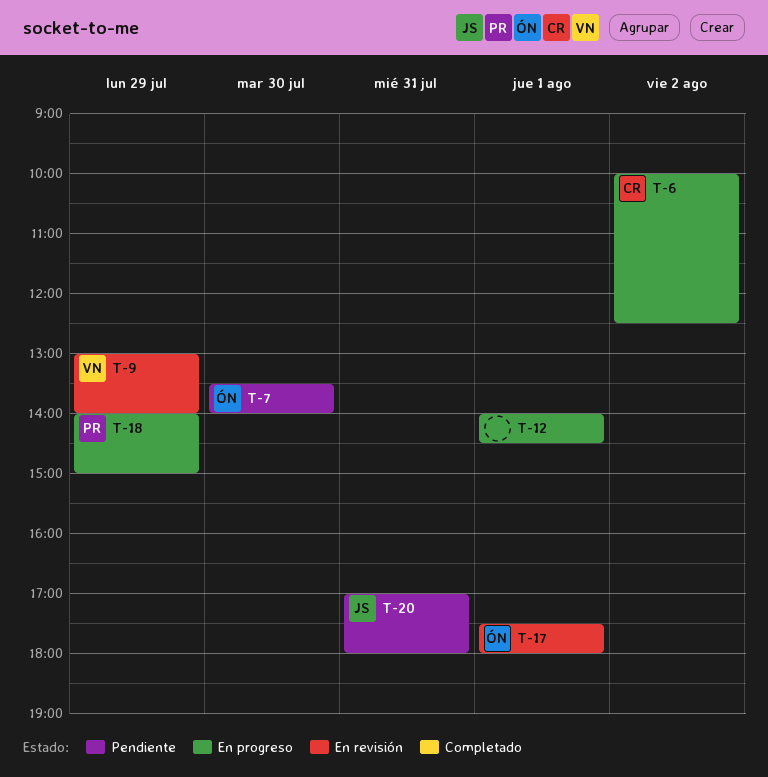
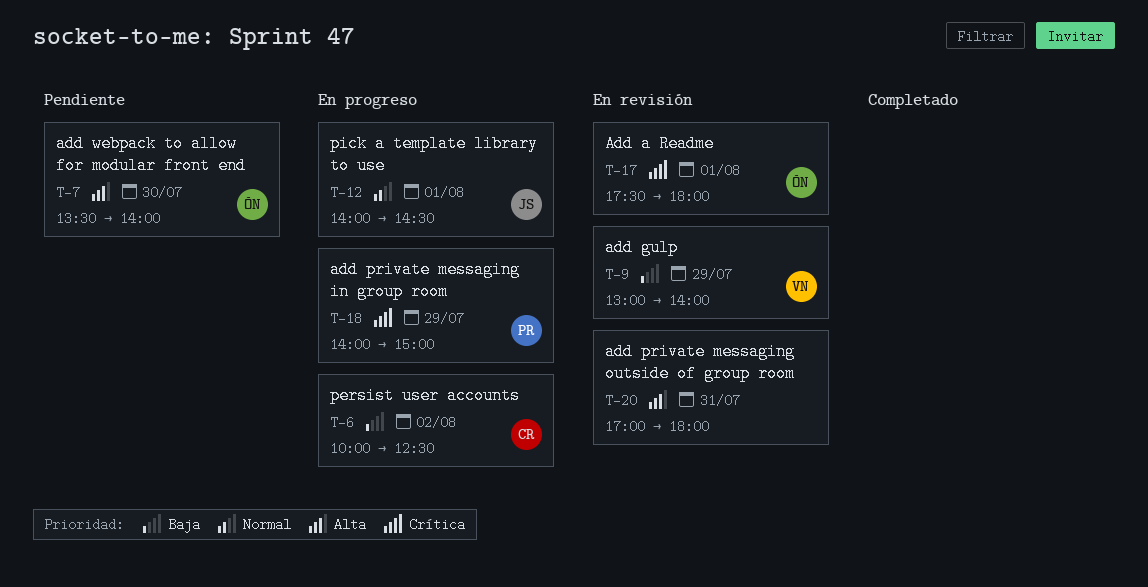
T-12, owner: none -> JS
T-20, status: Pendiente -> En revisión
T-20, owner: JS -> none

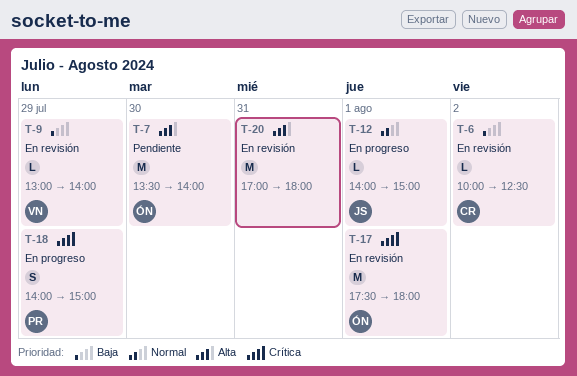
T-6, status: En progreso -> En revisión
T-12, ends: 14:30 -> 15:00

